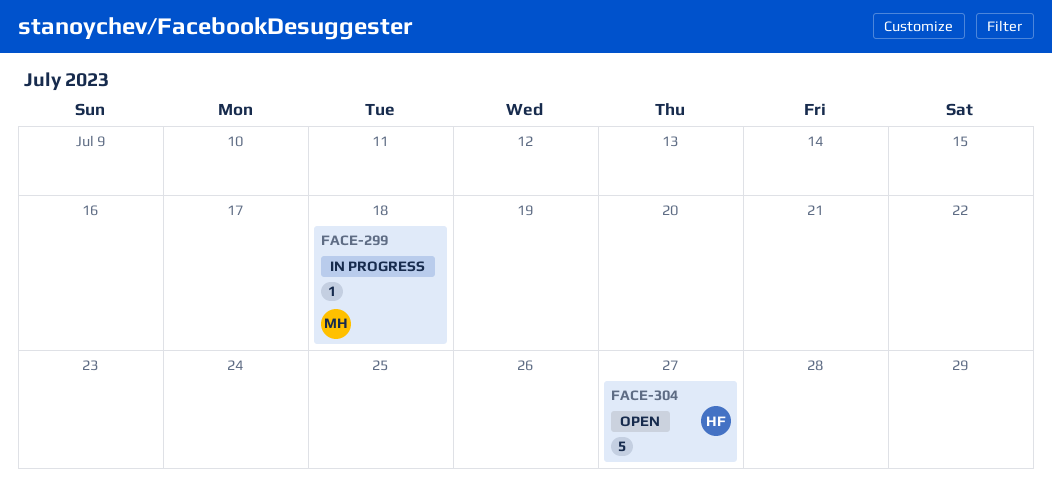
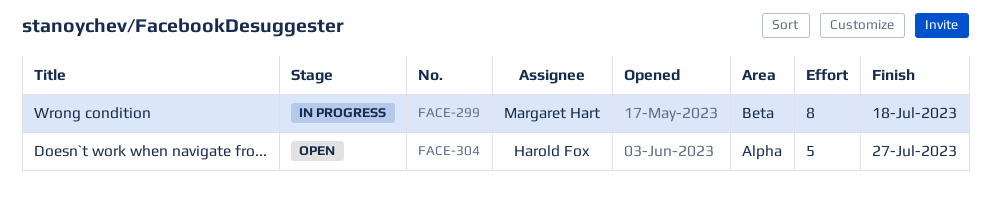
FACE-299, estimate: 1 -> 8

